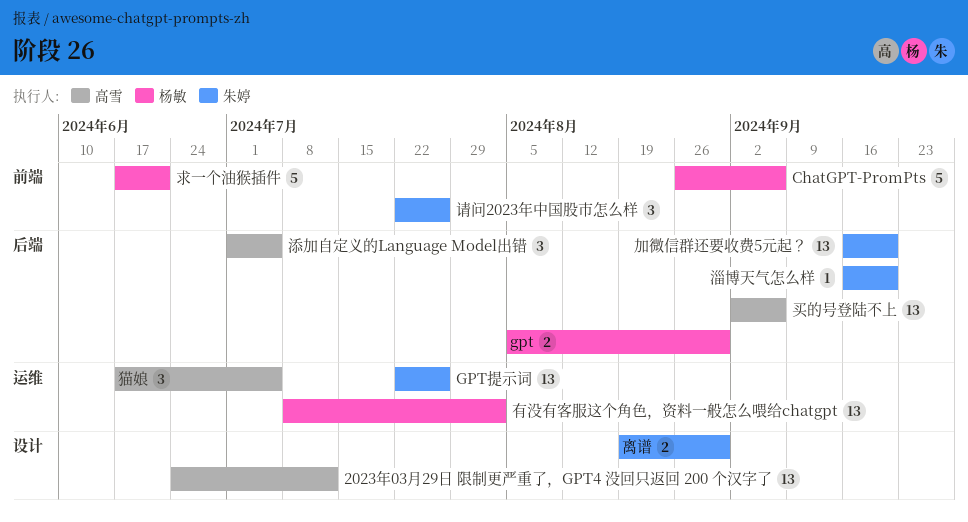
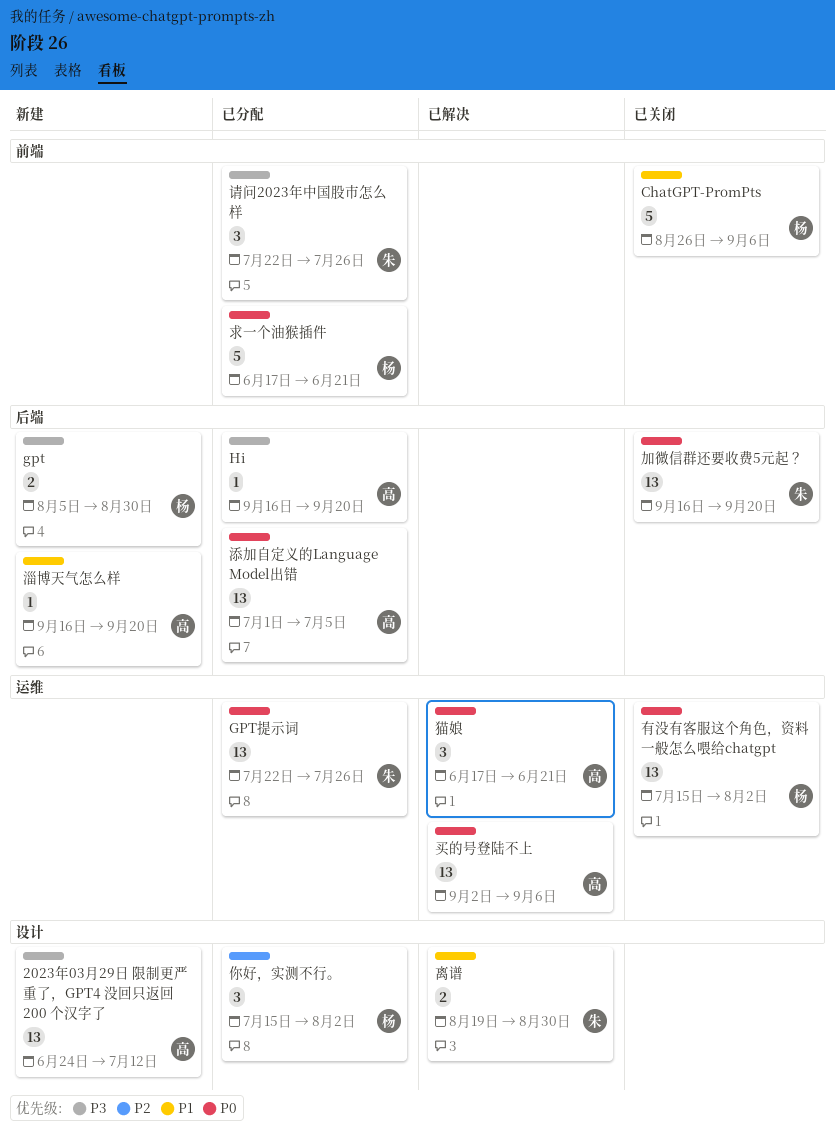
Hi: none -> present
买的号登陆不上, label: 后端 -> 运维
你好，实测不行。: none -> present
有没有客服这个角色，资料一般怎么喂给chatgpt, start: Jul 8 -> Jul 15
淄博天气怎么样, owner: 朱婷 -> 高雪
添加自定义的Language Model出错, estimate: 3 -> 13
猫娘, due: Jul 5 -> Jun 21

